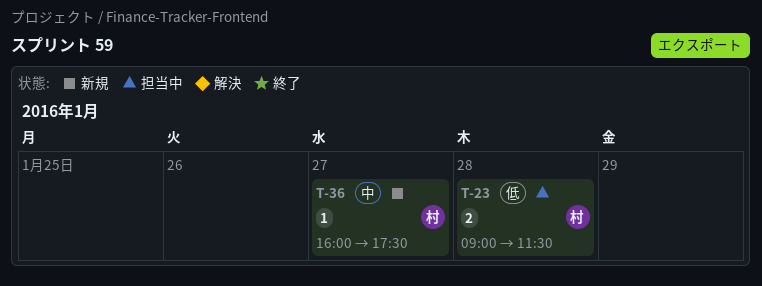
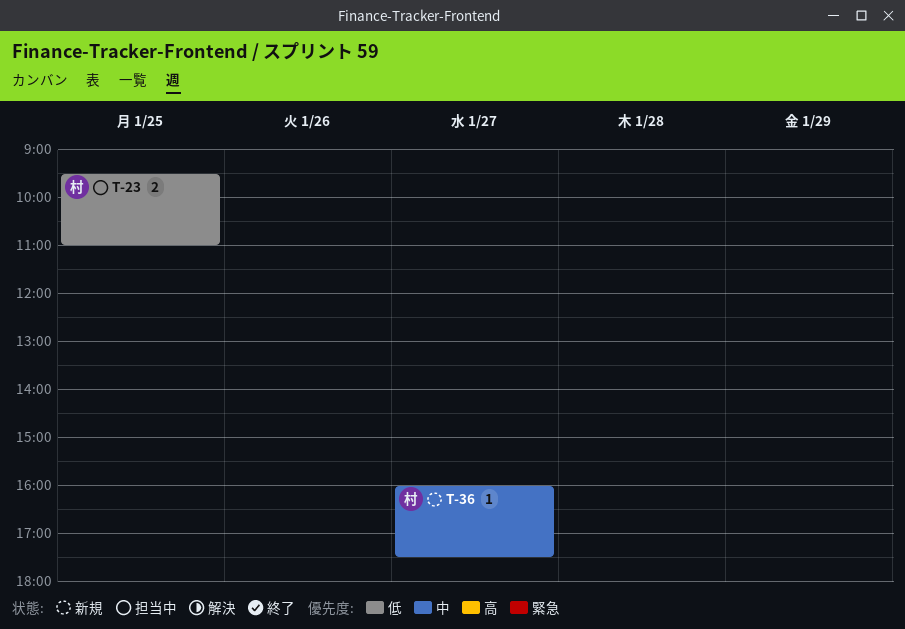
T-23, day: Jan 28 -> Jan 25
T-23, begins: 09:00 -> 09:30
T-23, ends: 11:30 -> 11:00

